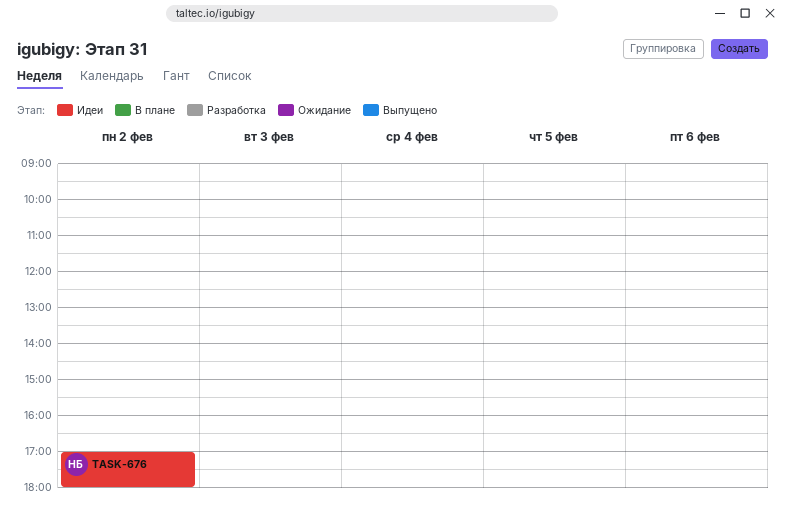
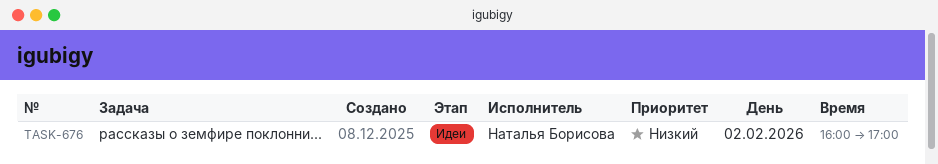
TASK-676, begins: 17:00 -> 16:00
TASK-676, ends: 18:00 -> 17:00

